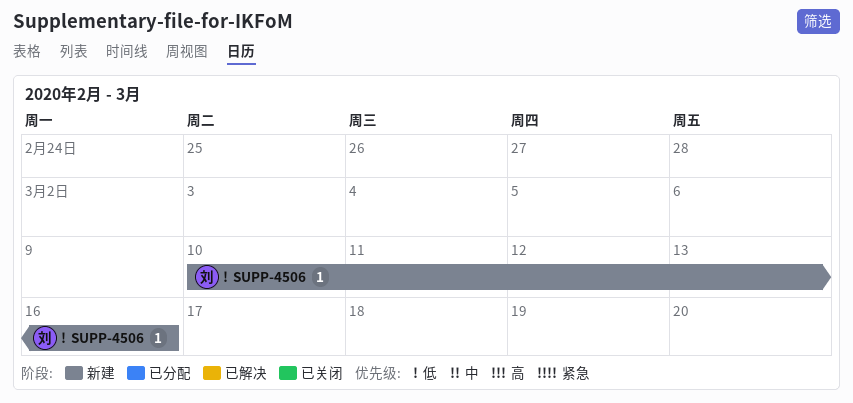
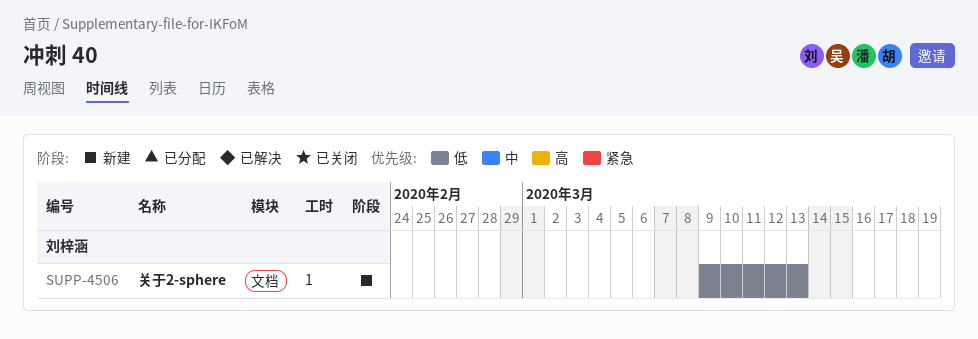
SUPP-4506, start: Mar 10 -> Mar 9
SUPP-4506, due: Mar 16 -> Mar 13

